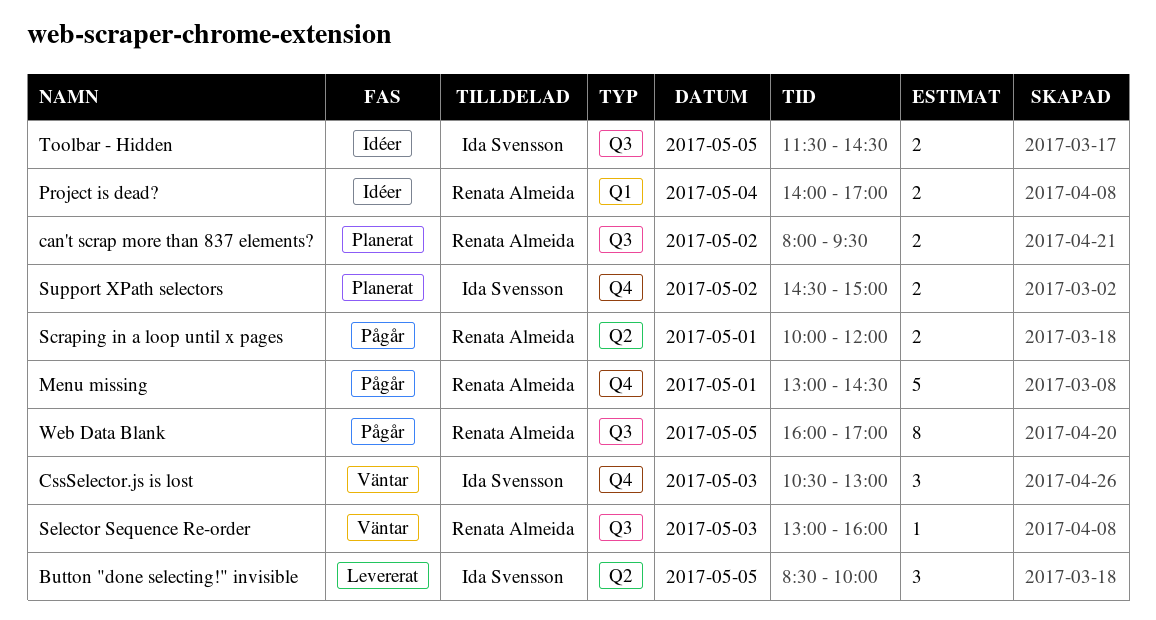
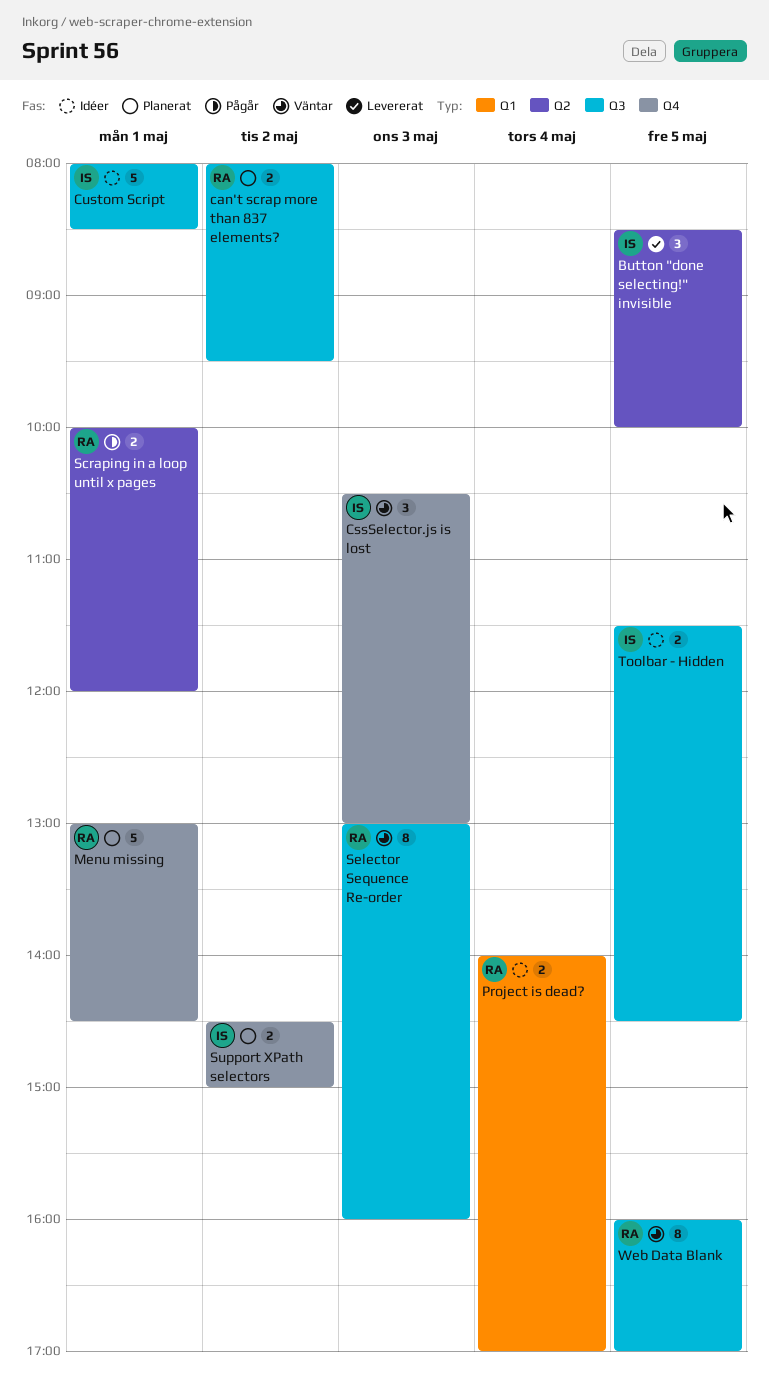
Custom Script: none -> present
Menu missing, status: Pågår -> Planerat
Selector Sequence Re-order, estimate: 1 -> 8
Web Data Blank, status: Pågår -> Väntar

